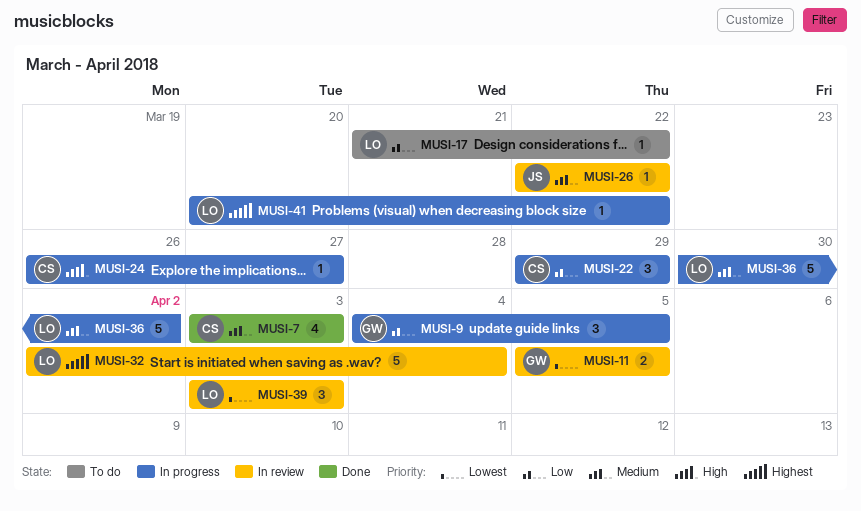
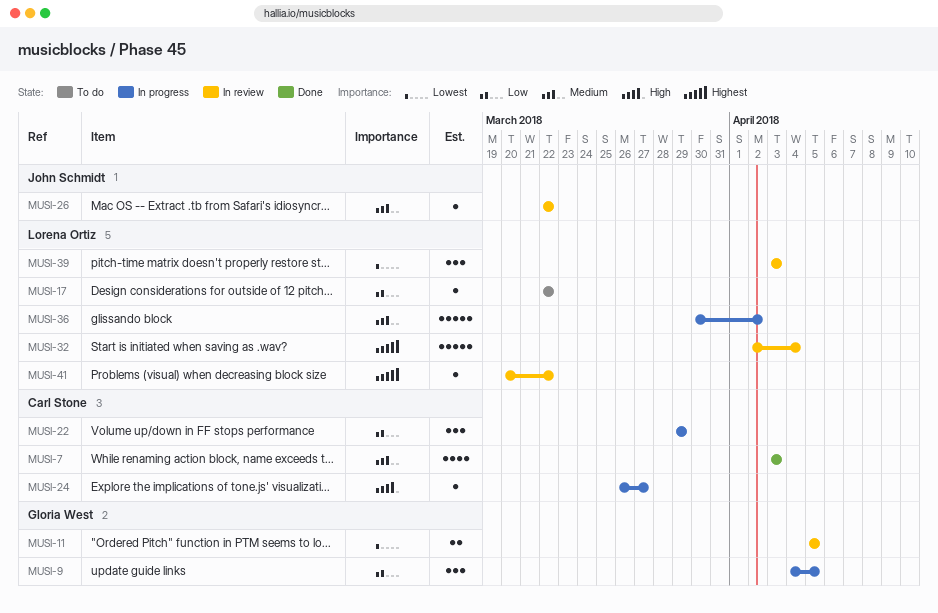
MUSI-17, start: Mar 21 -> Mar 22
MUSI-41, status: In progress -> In review

